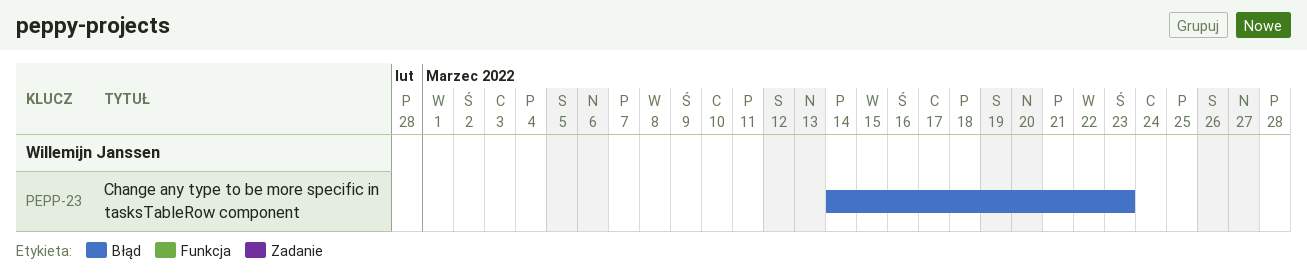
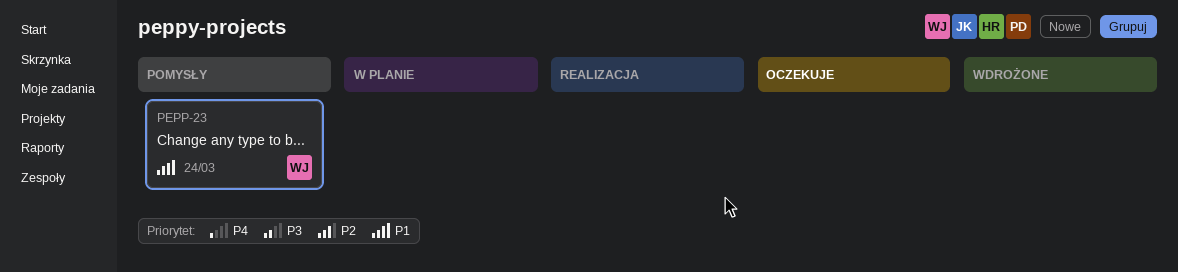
PEPP-23, due: Mar 23 -> Mar 24

